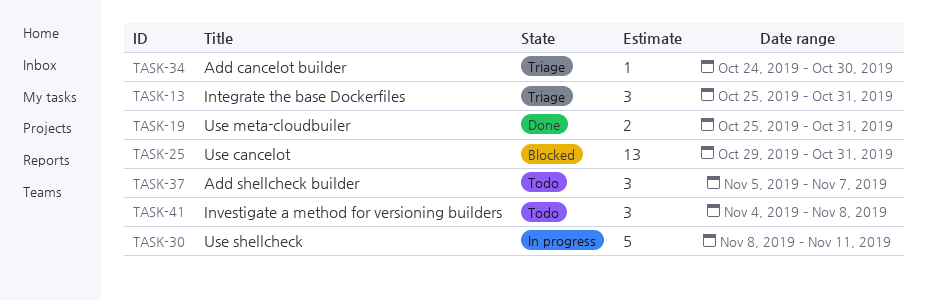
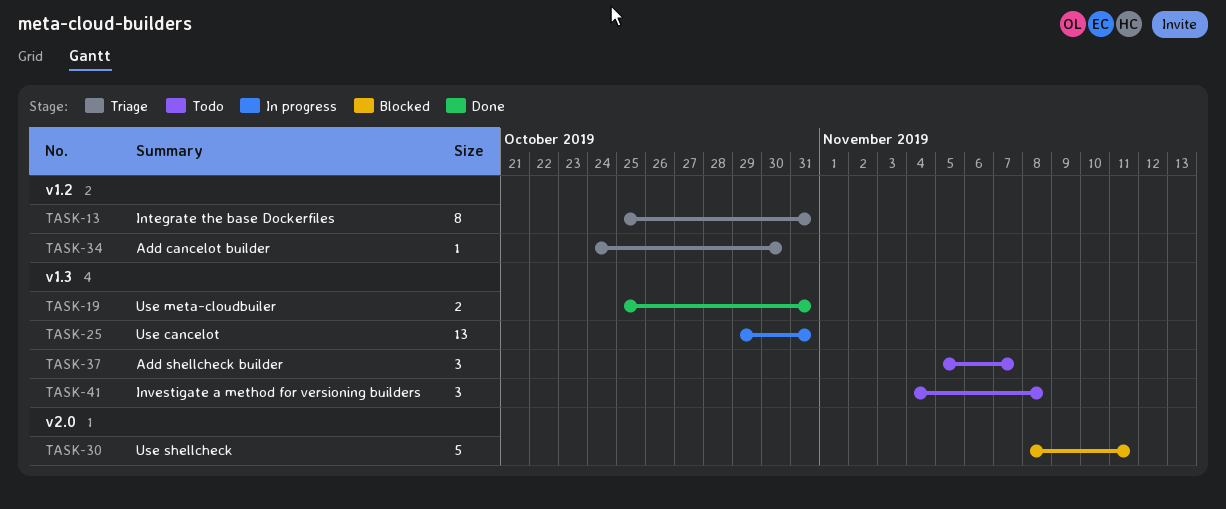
TASK-13, estimate: 3 -> 8
TASK-25, status: Blocked -> In progress
TASK-30, status: In progress -> Blocked

